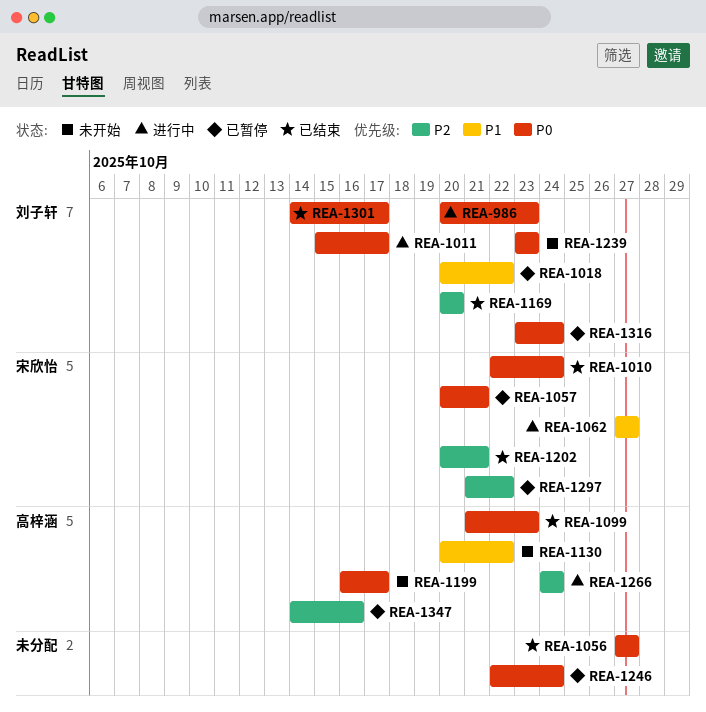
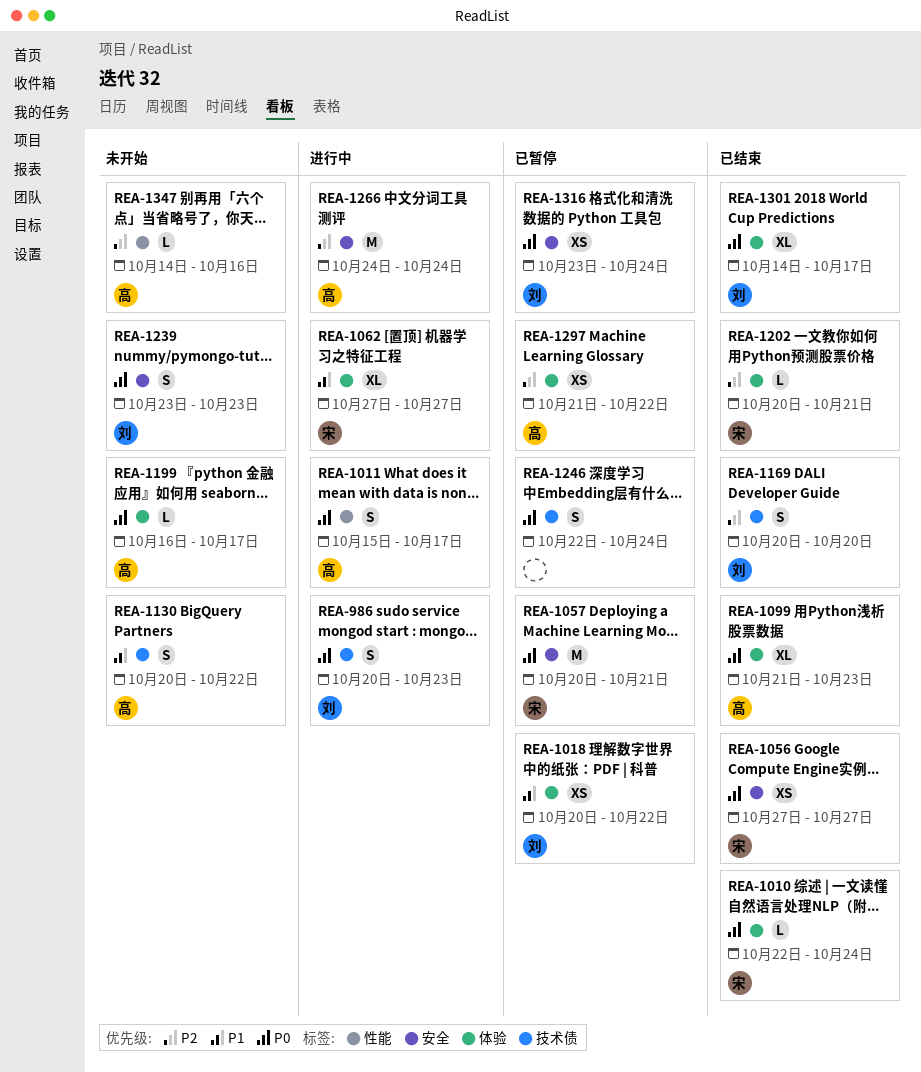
REA-1011, owner: 刘子轩 -> 高梓涵
REA-1056, owner: none -> 宋欣怡
REA-1297, owner: 宋欣怡 -> 高梓涵
REA-1347, status: 已暂停 -> 未开始

